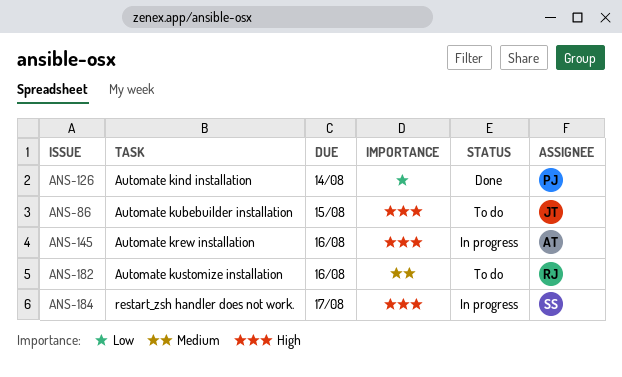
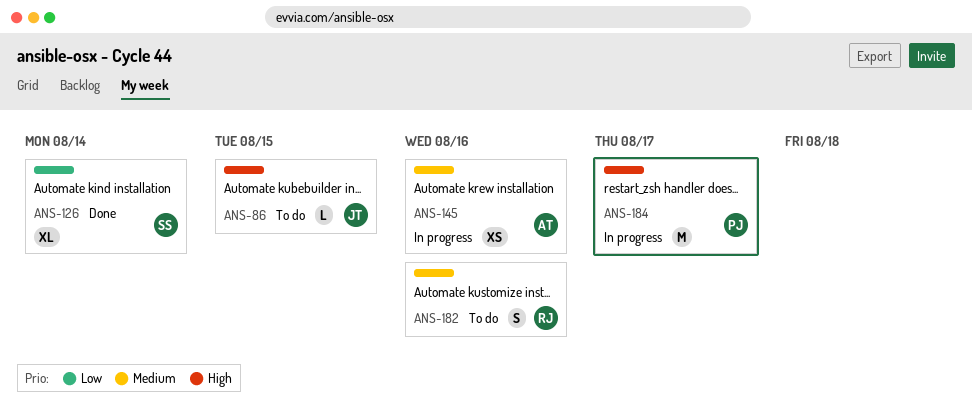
ANS-126, owner: PJ -> SS
ANS-145, priority: High -> Medium
ANS-184, owner: SS -> PJ

